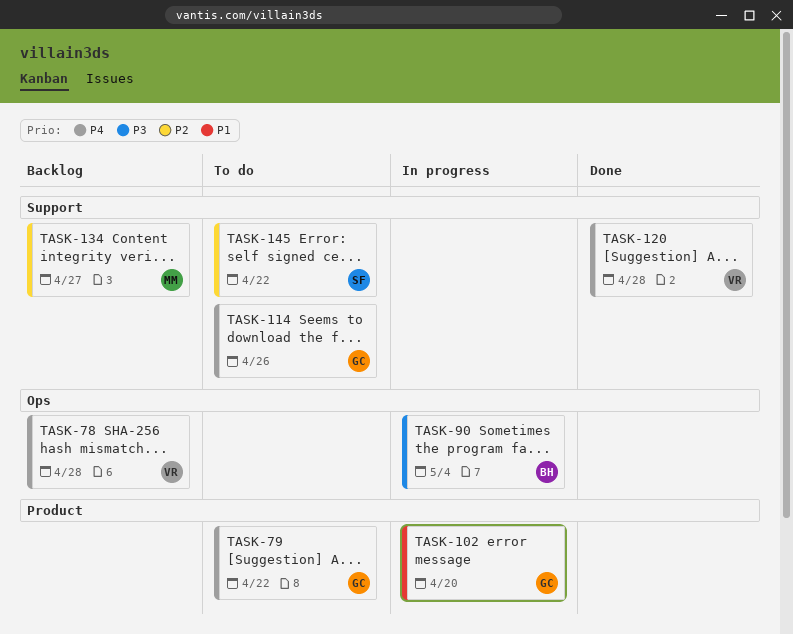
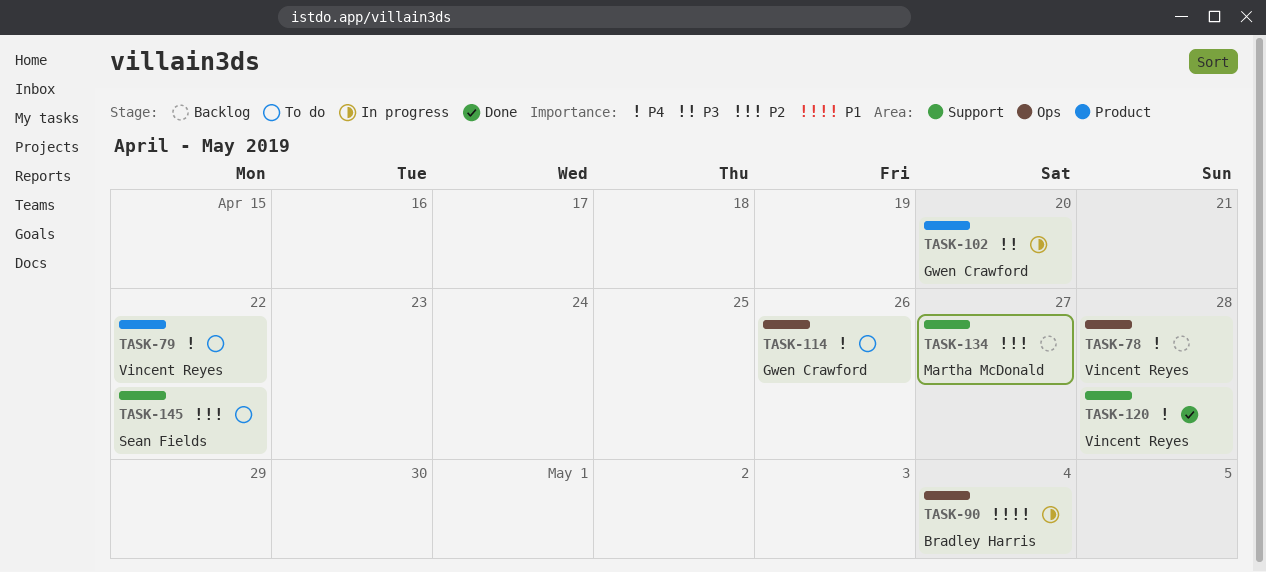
TASK-79, owner: Gwen Crawford -> Vincent Reyes
TASK-90, priority: P3 -> P1
TASK-102, priority: P1 -> P3
TASK-114, label: Support -> Ops

